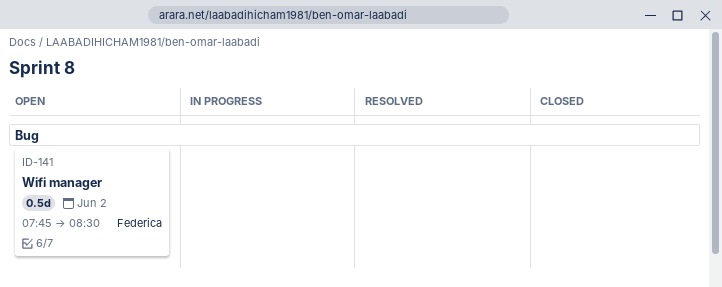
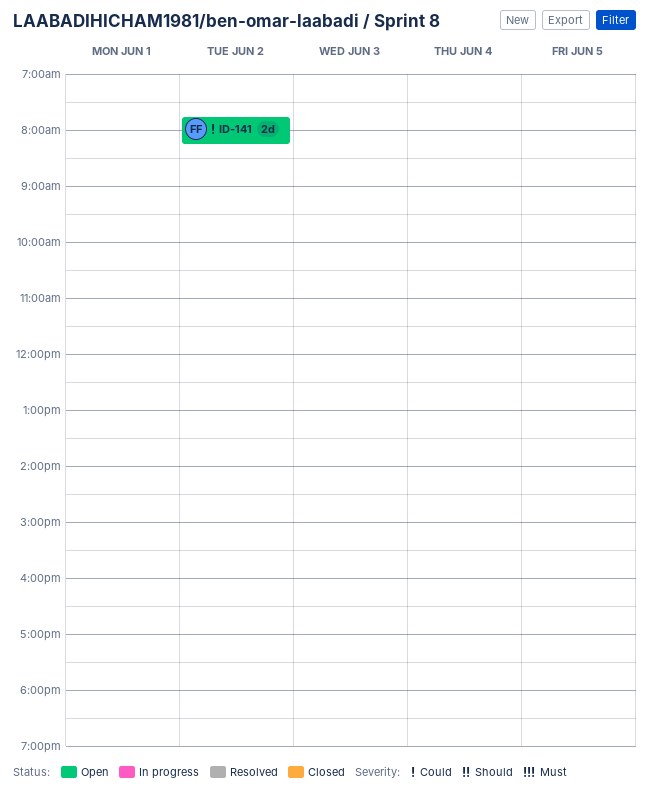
ID-141, estimate: 0.5d -> 2d
ID-141, ends: 08:30 -> 08:15

